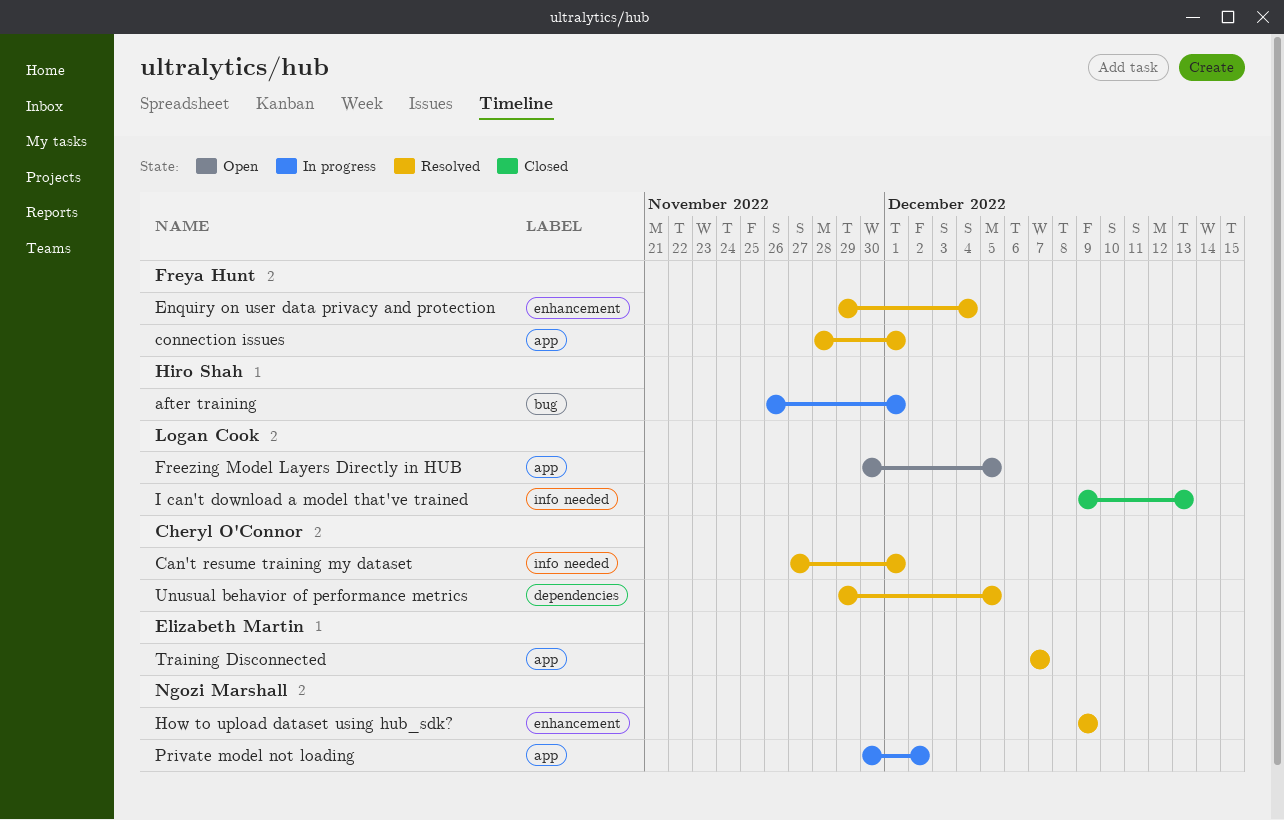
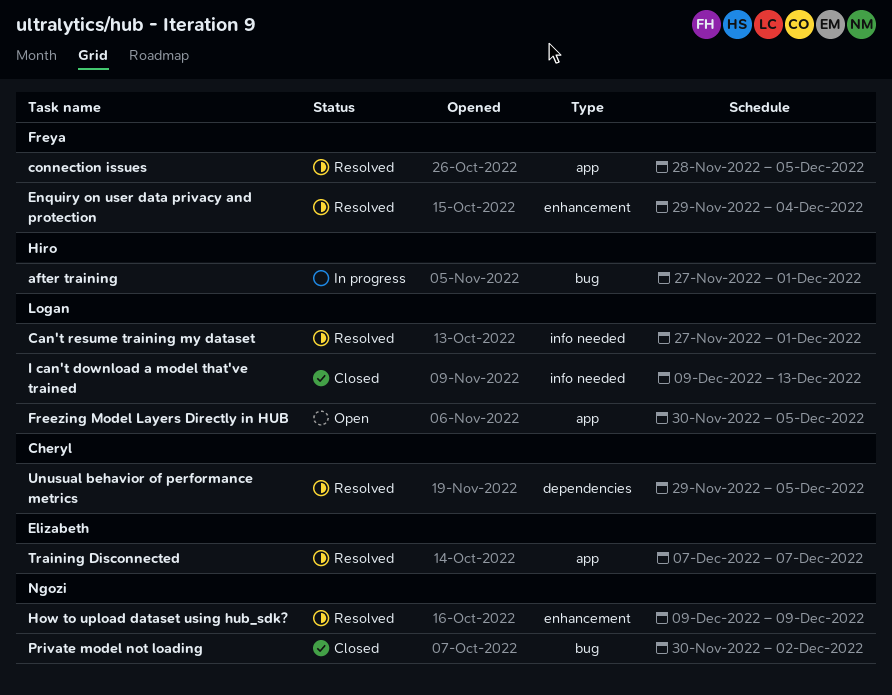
after training, start: Nov 26 -> Nov 27
Can't resume training my dataset, owner: Cheryl O'Connor -> Logan Cook
connection issues, due: Dec 1 -> Dec 5
Private model not loading, status: In progress -> Closed
Private model not loading, label: app -> bug

